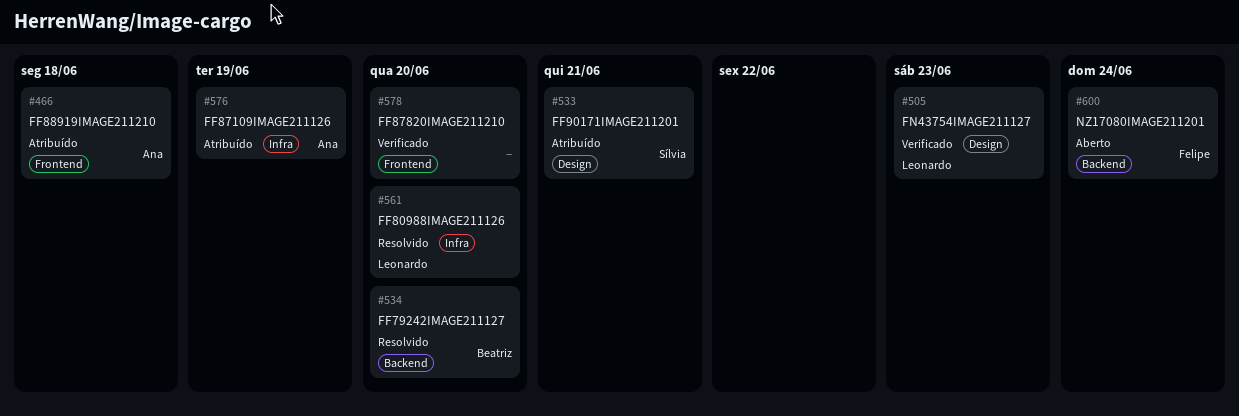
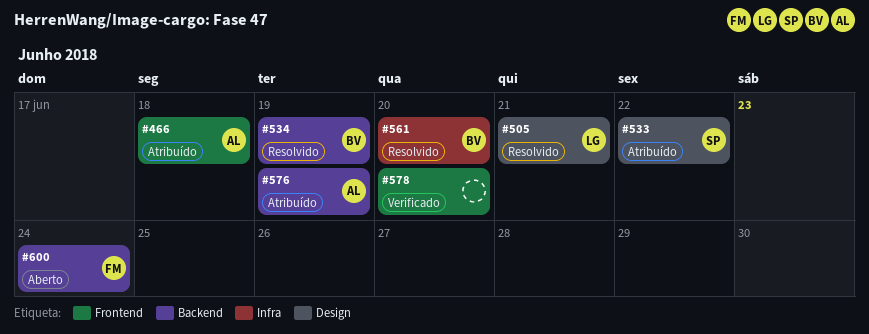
#505, status: Verificado -> Resolvido
#505, due: Jun 23 -> Jun 21
#533, due: Jun 21 -> Jun 22
#534, due: Jun 20 -> Jun 19
#561, owner: Leonardo -> Beatriz
#576, label: Infra -> Backend

